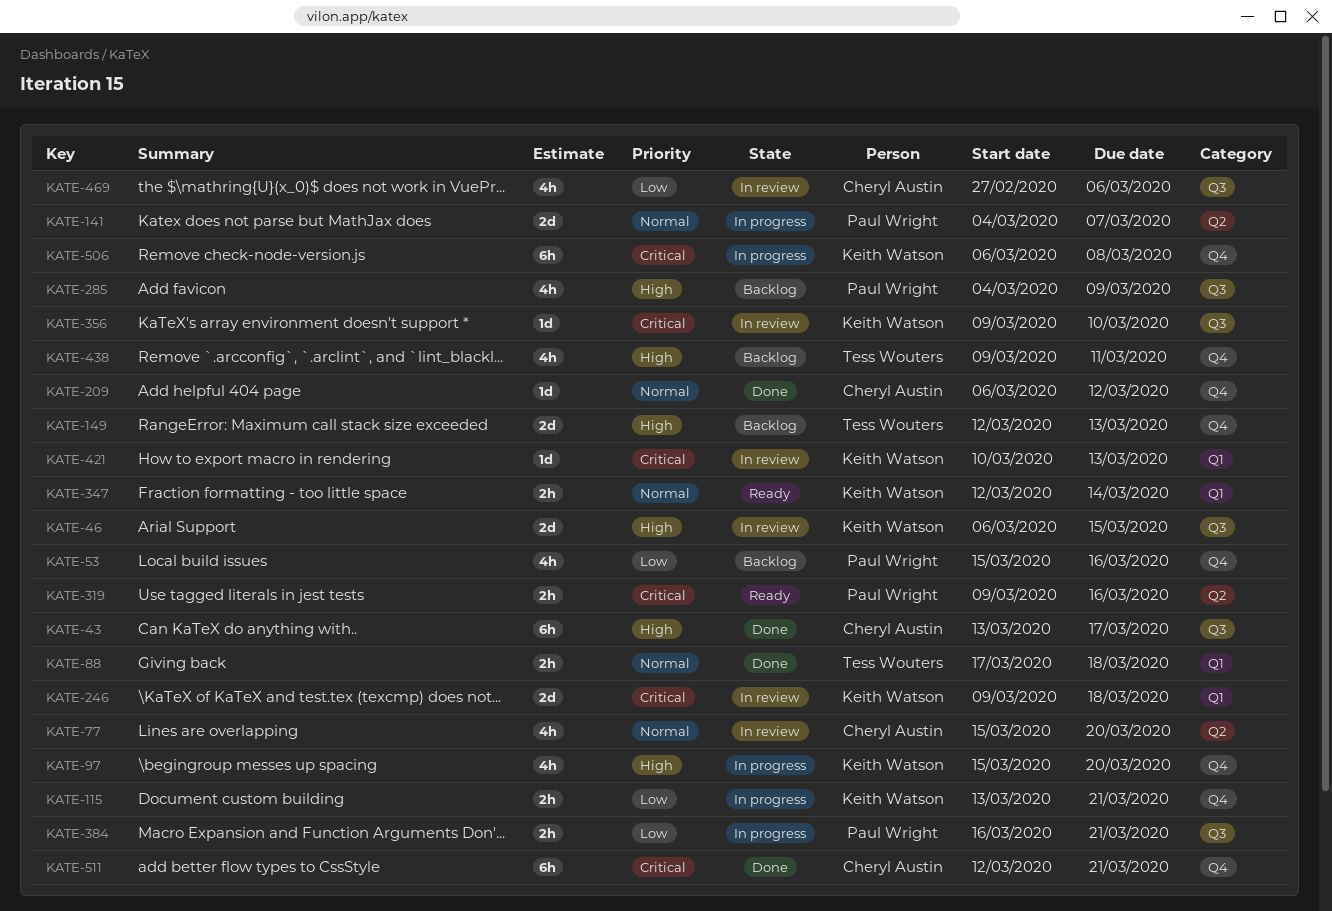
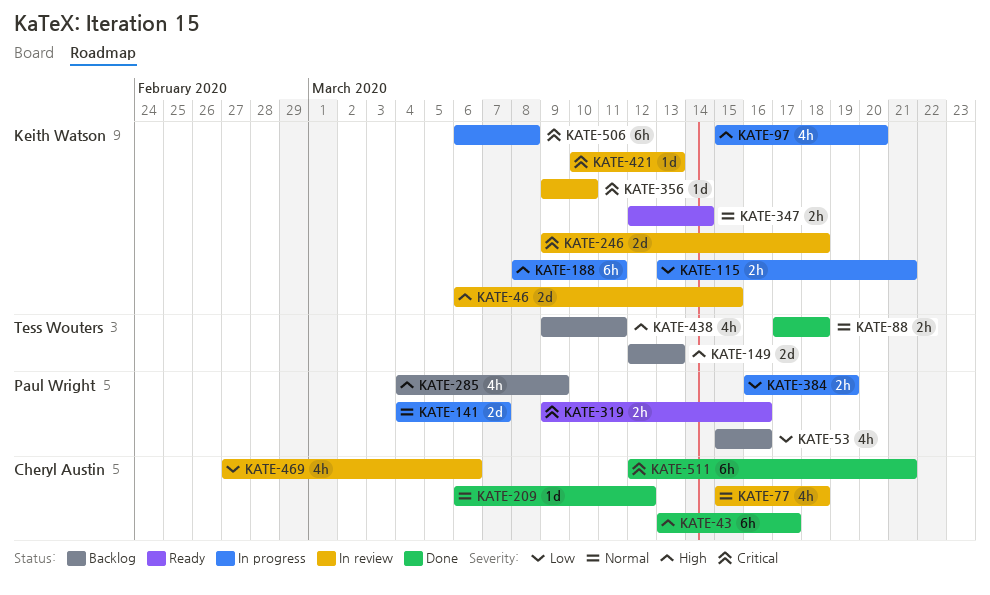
KATE-77, due: Mar 20 -> Mar 18
KATE-188: none -> present
KATE-384, due: Mar 21 -> Mar 19

